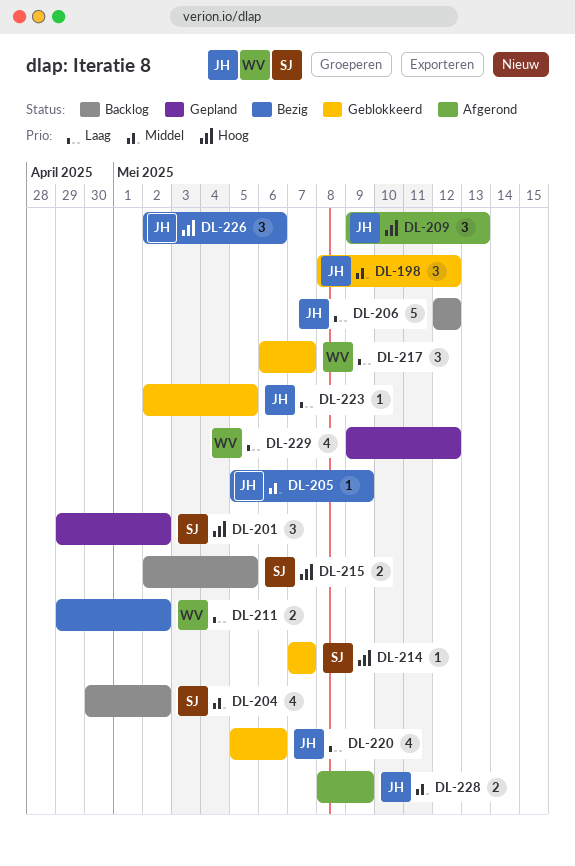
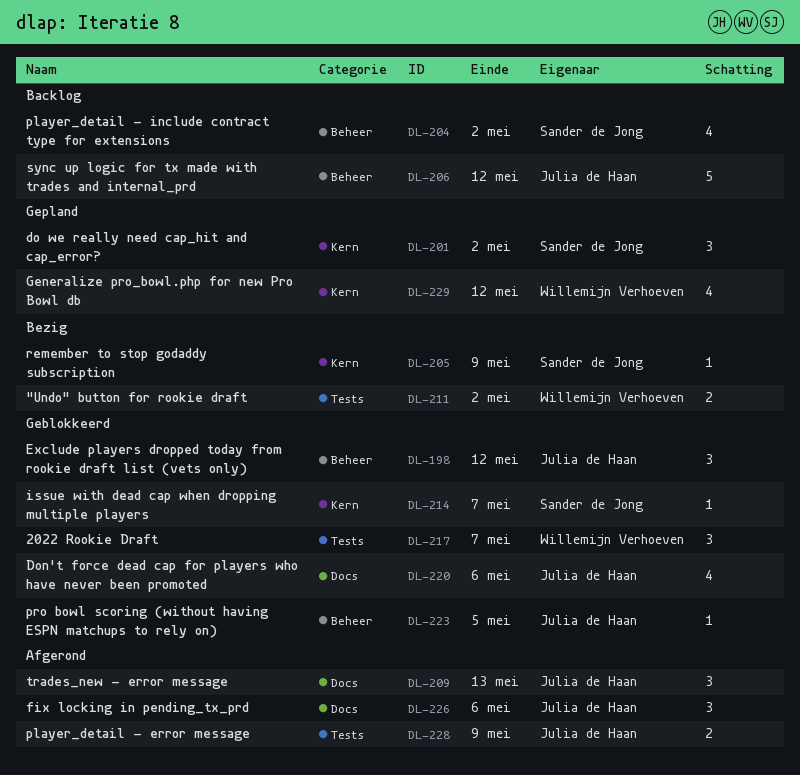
DL-205, owner: Julia de Haan -> Sander de Jong
DL-215: present -> none
DL-226, status: Bezig -> Afgerond

